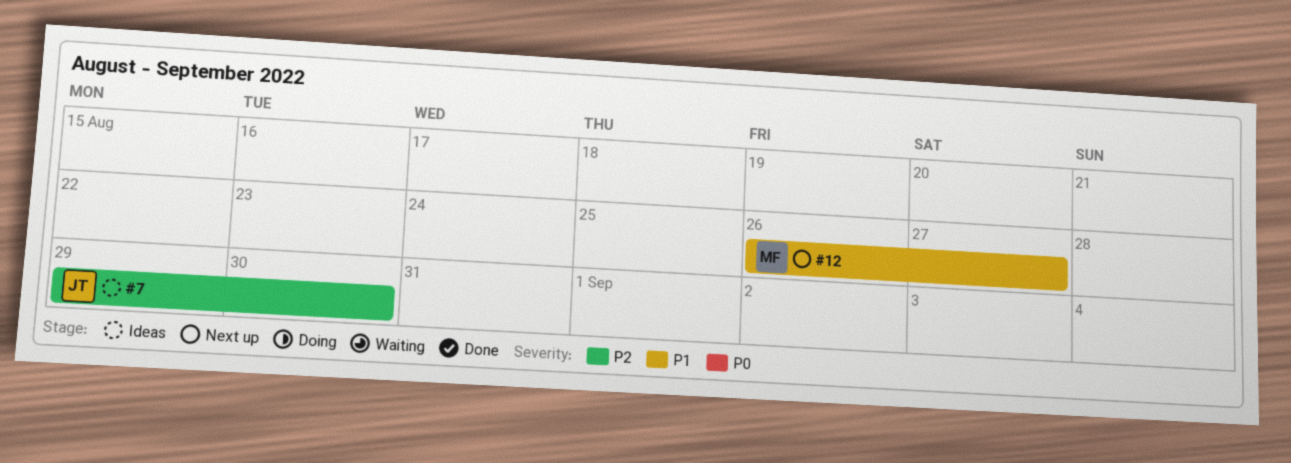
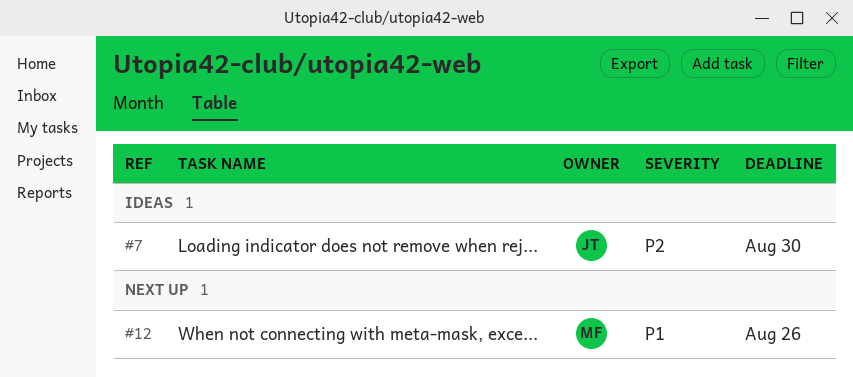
#12, due: Aug 27 -> Aug 26

